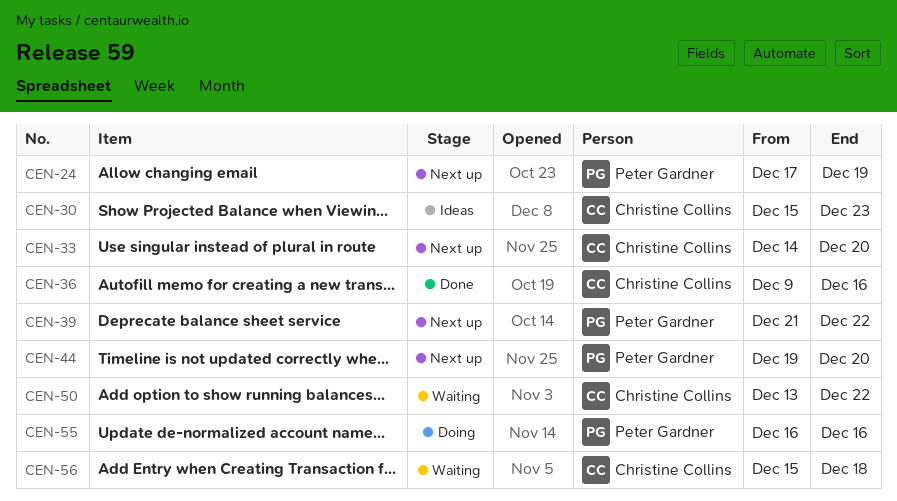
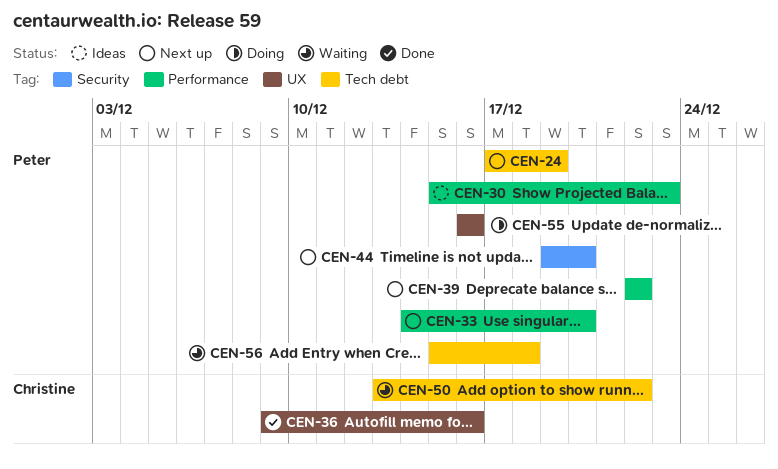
CEN-30, owner: Christine Collins -> Peter Gardner
CEN-33, owner: Christine Collins -> Peter Gardner
CEN-39, start: Dec 21 -> Dec 22
CEN-56, owner: Christine Collins -> Peter Gardner

